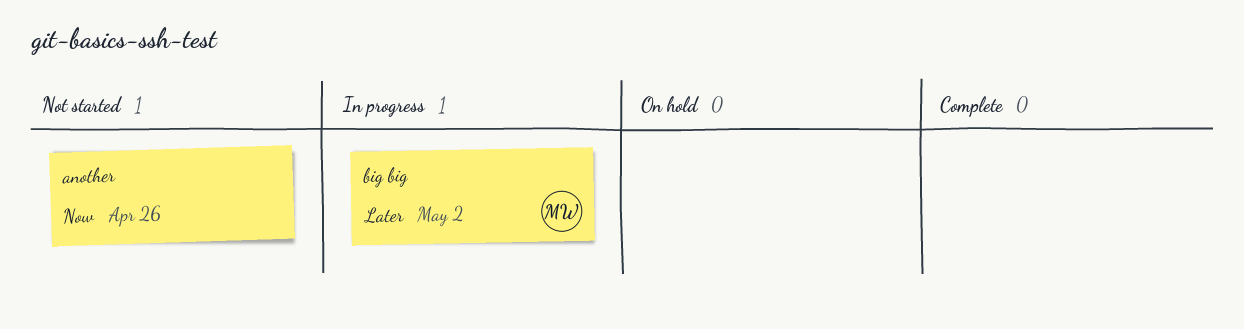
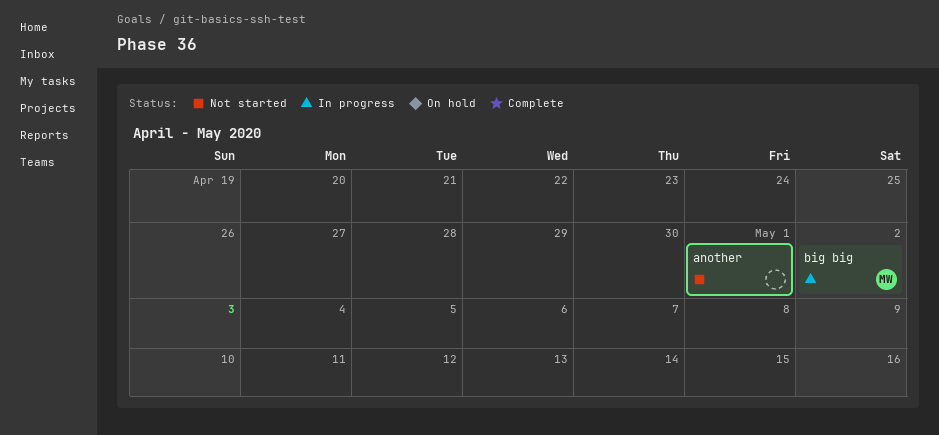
another, due: Apr 26 -> May 1

